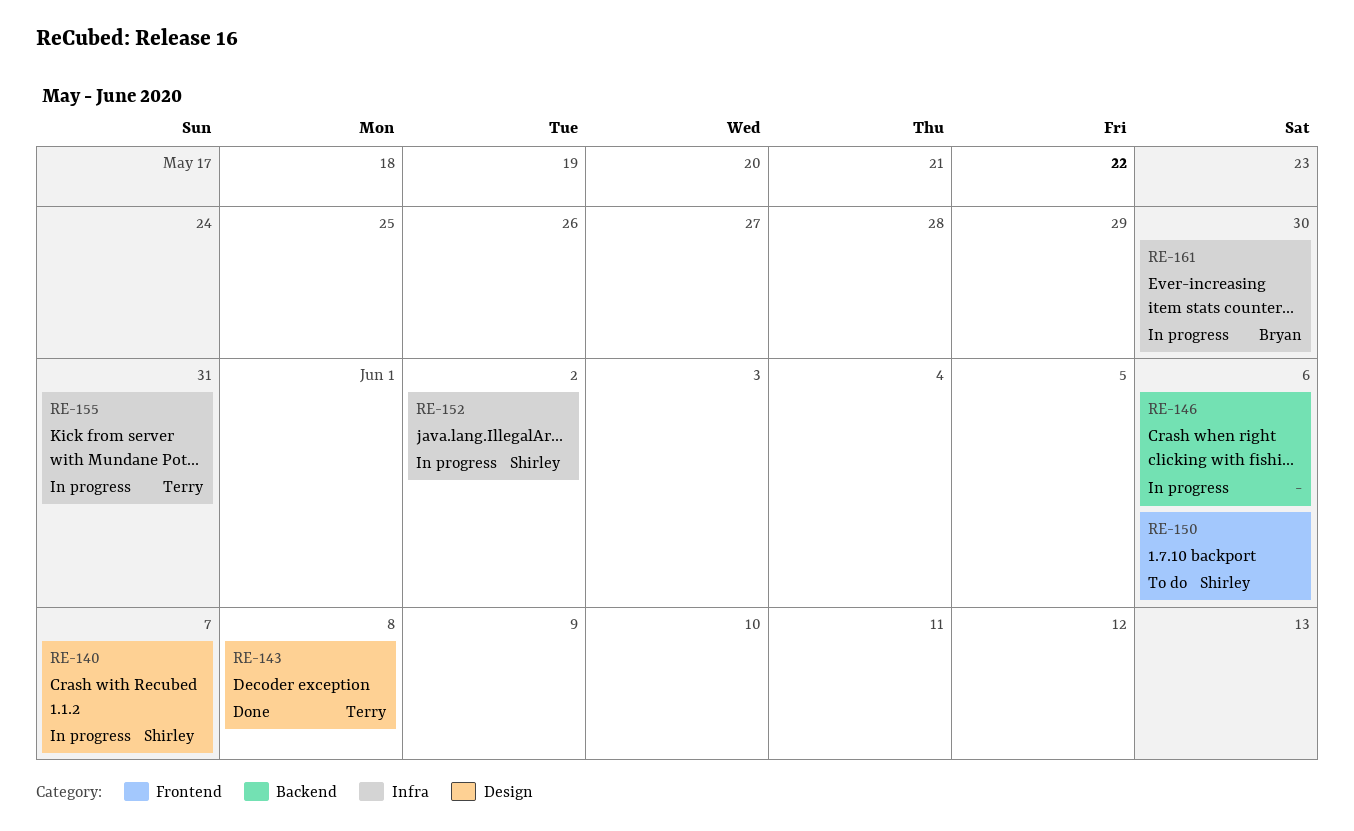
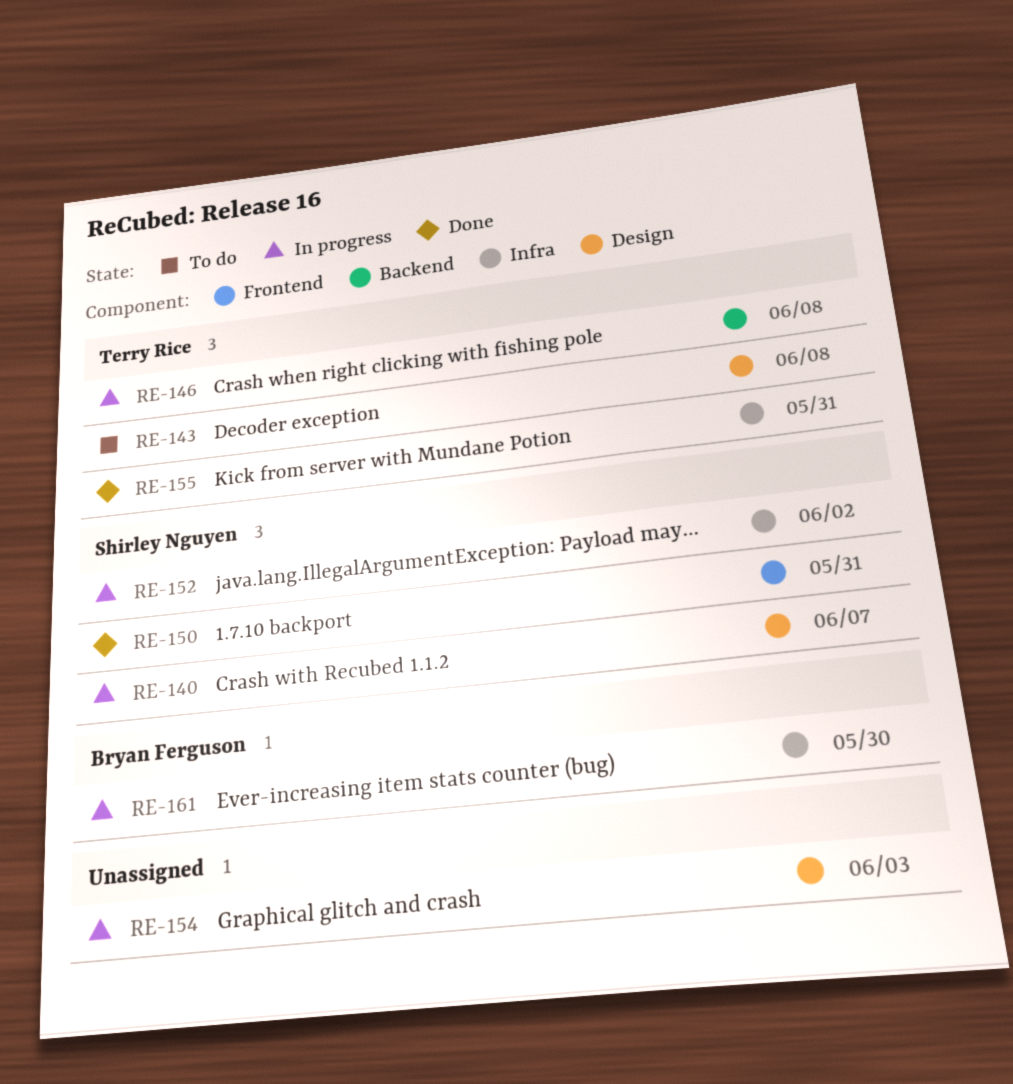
RE-143, status: Done -> To do
RE-146, owner: none -> Terry Rice
RE-146, due: Jun 6 -> Jun 8
RE-150, status: To do -> Done
RE-150, due: Jun 6 -> May 31
RE-154: none -> present
RE-155, status: In progress -> Done

